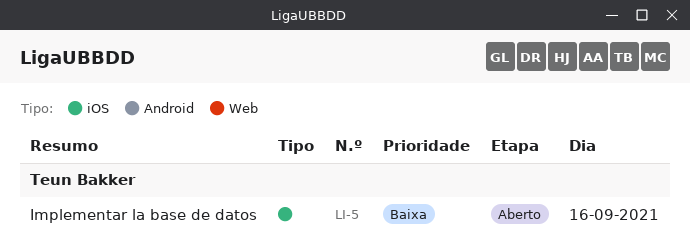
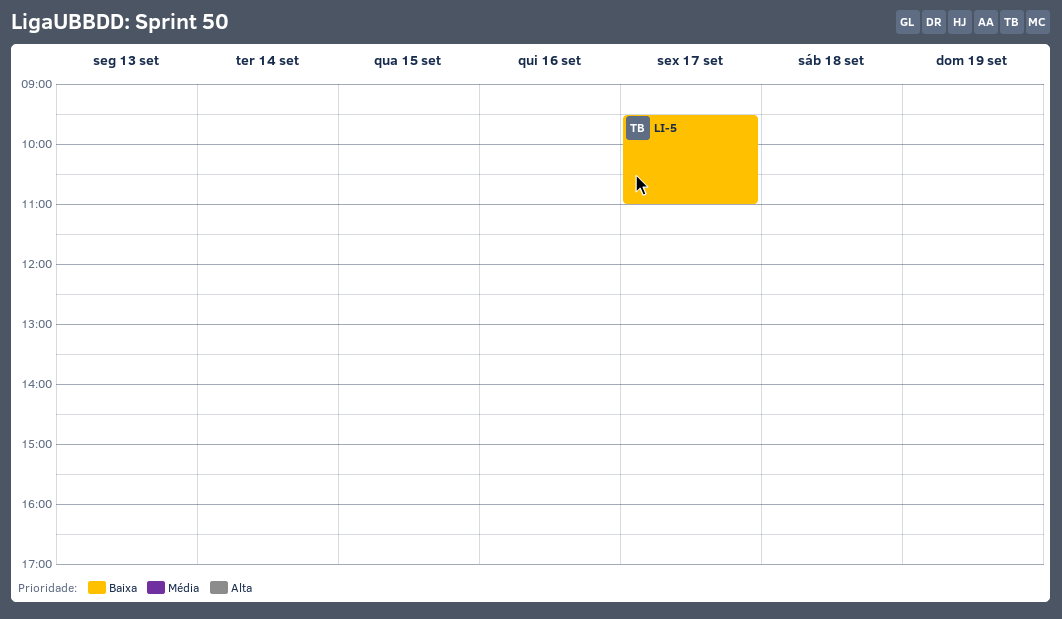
LI-5, day: Sep 16 -> Sep 17

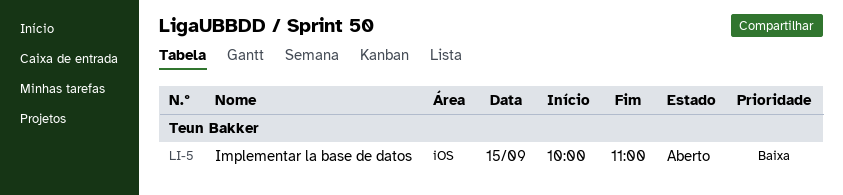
LI-5, day: Sep 17 -> Sep 15
LI-5, begins: 09:30 -> 10:00

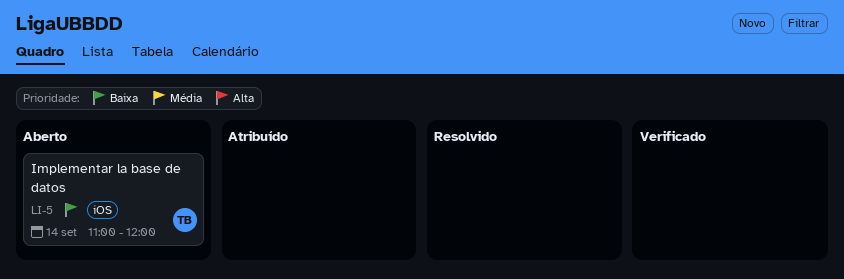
LI-5, day: Sep 15 -> Sep 14
LI-5, begins: 10:00 -> 11:00
LI-5, ends: 11:00 -> 12:00

